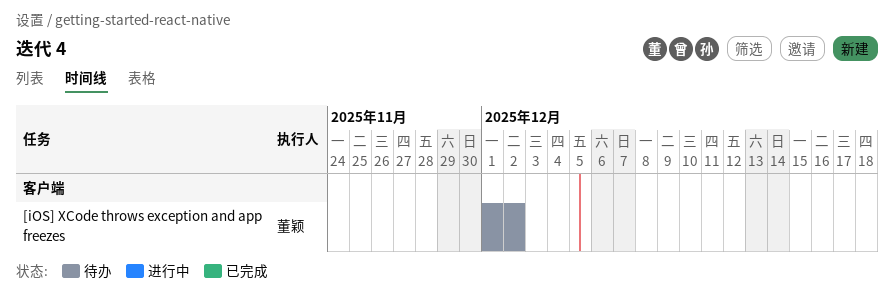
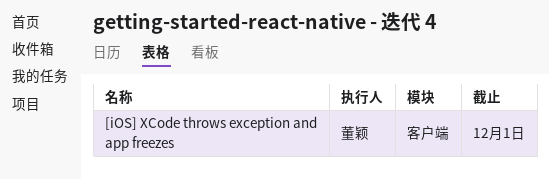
[iOS] XCode throws exception and app freezes, due: Dec 2 -> Dec 1

